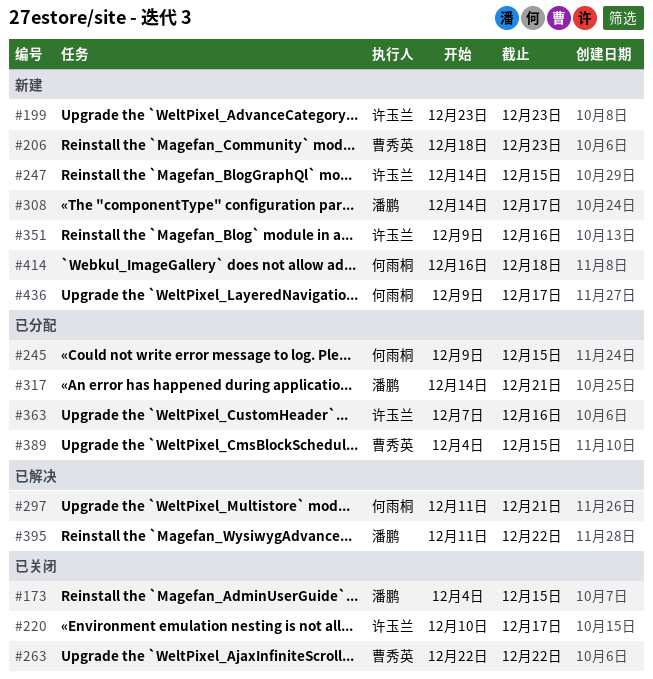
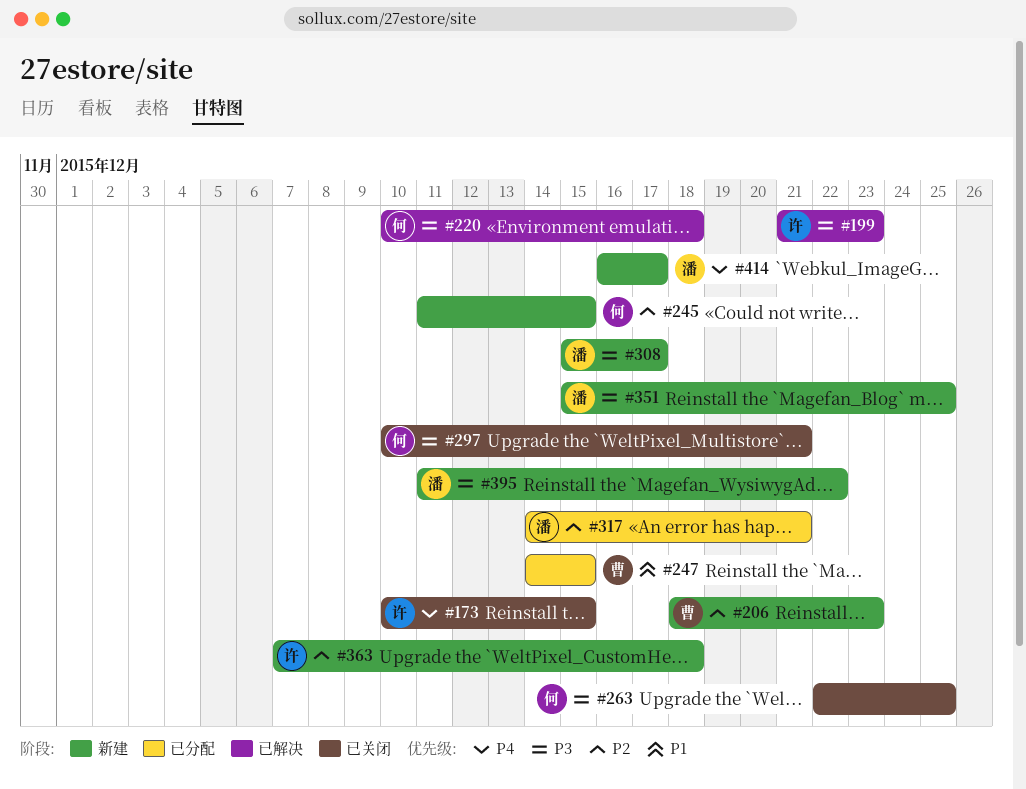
#173, owner: 潘鹏 -> 许玉兰
#173, start: Dec 4 -> Dec 10
#199, status: 新建 -> 已解决
#199, start: Dec 23 -> Dec 21
#220, status: 已关闭 -> 已解决
#220, owner: 许玉兰 -> 何雨桐
#220, due: Dec 17 -> Dec 18
#245, status: 已分配 -> 新建
#245, start: Dec 9 -> Dec 11
#247, status: 新建 -> 已分配
#247, owner: 许玉兰 -> 曹秀英
#263, owner: 曹秀英 -> 何雨桐
#263, due: Dec 22 -> Dec 25
#297, status: 已解决 -> 已关闭
#297, start: Dec 11 -> Dec 10
#308, start: Dec 14 -> Dec 15
#351, owner: 许玉兰 -> 潘鹏
#351, start: Dec 9 -> Dec 15
#351, due: Dec 16 -> Dec 25
#363, status: 已分配 -> 新建
#363, due: Dec 16 -> Dec 18
#389: present -> none
#395, status: 已解决 -> 新建
#414, owner: 何雨桐 -> 潘鹏
#414, due: Dec 18 -> Dec 17
#436: present -> none

